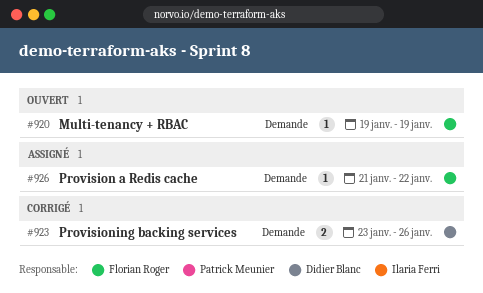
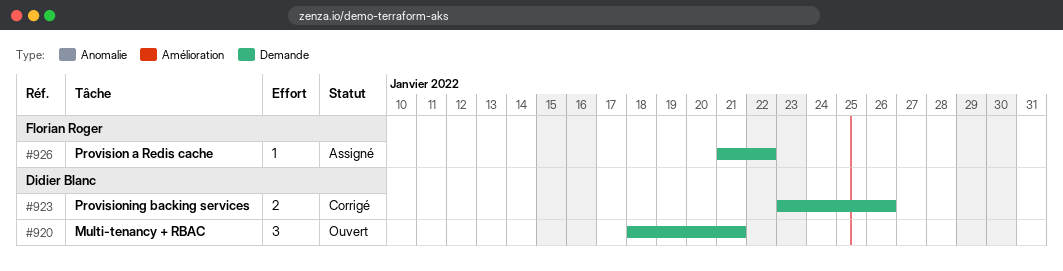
#920, owner: Florian Roger -> Didier Blanc
#920, estimate: 1 -> 3
#920, start: Jan 19 -> Jan 18
#920, due: Jan 19 -> Jan 21

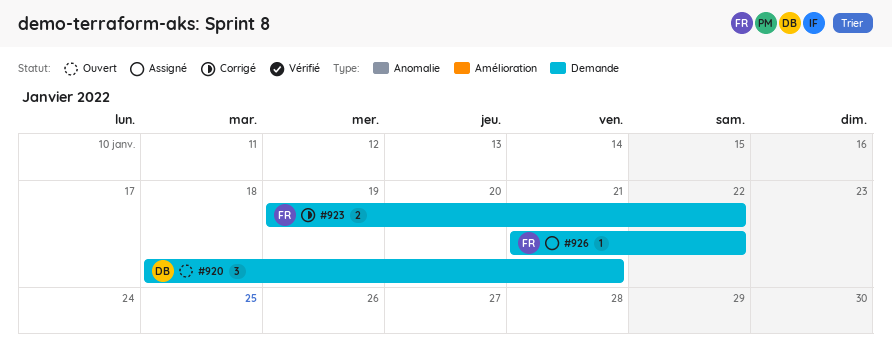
#923, owner: Didier Blanc -> Florian Roger
#923, start: Jan 23 -> Jan 19
#923, due: Jan 26 -> Jan 22

